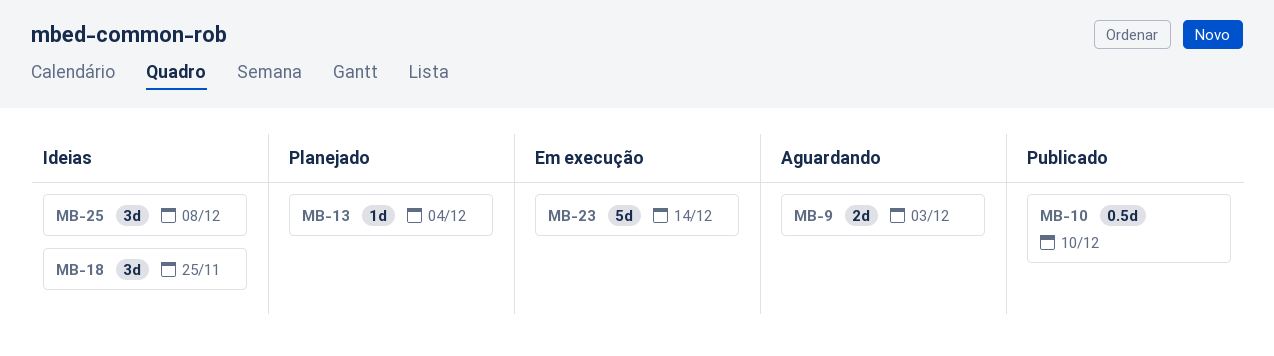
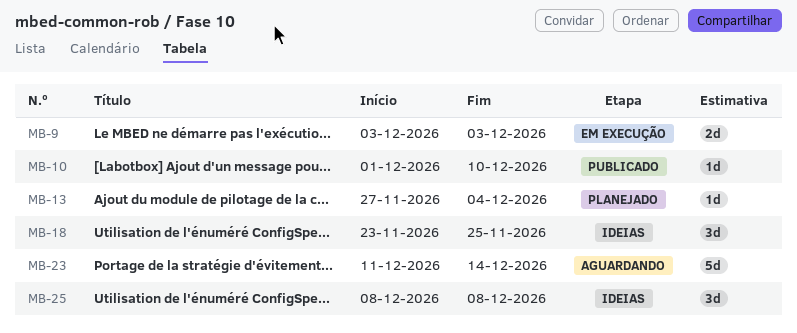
MB-9, status: Aguardando -> Em execução
MB-10, estimate: 0.5d -> 1d
MB-23, status: Em execução -> Aguardando

